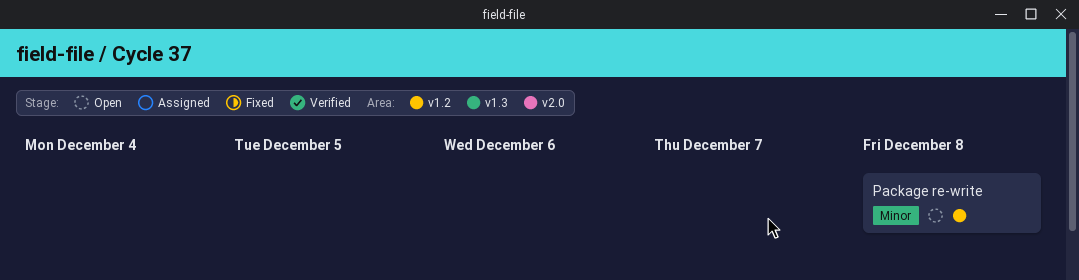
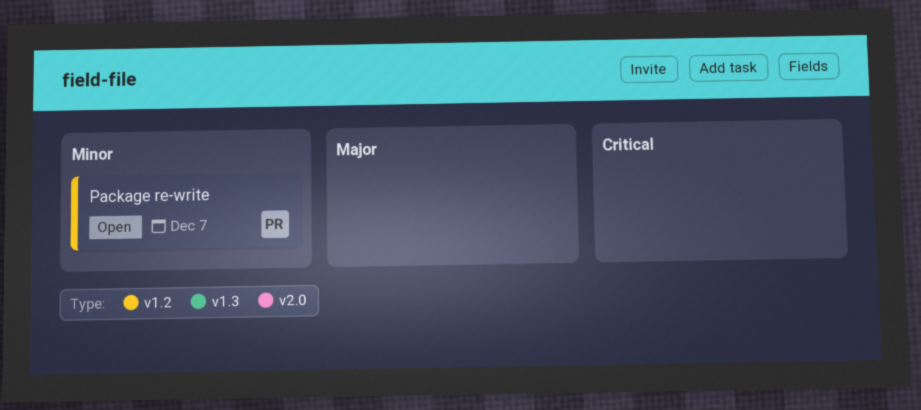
Package re-write, due: Dec 8 -> Dec 7

